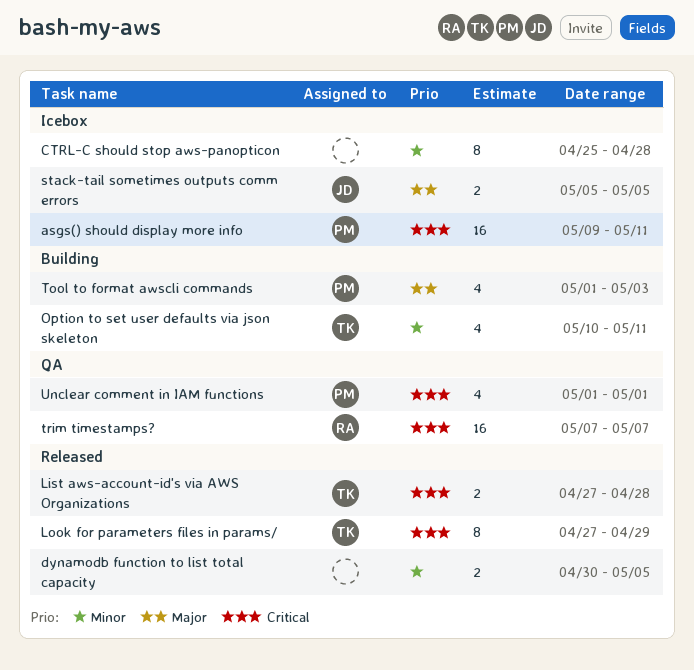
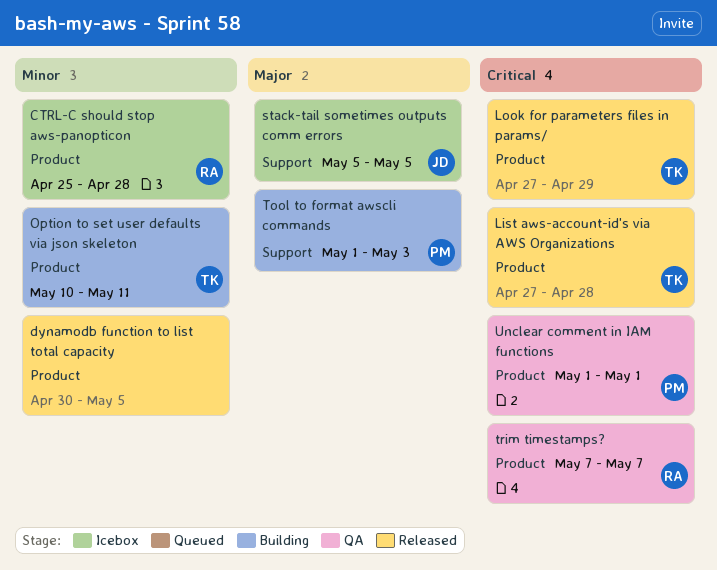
asgs() should display more info: present -> none
CTRL-C should stop aws-panopticon, owner: none -> RA

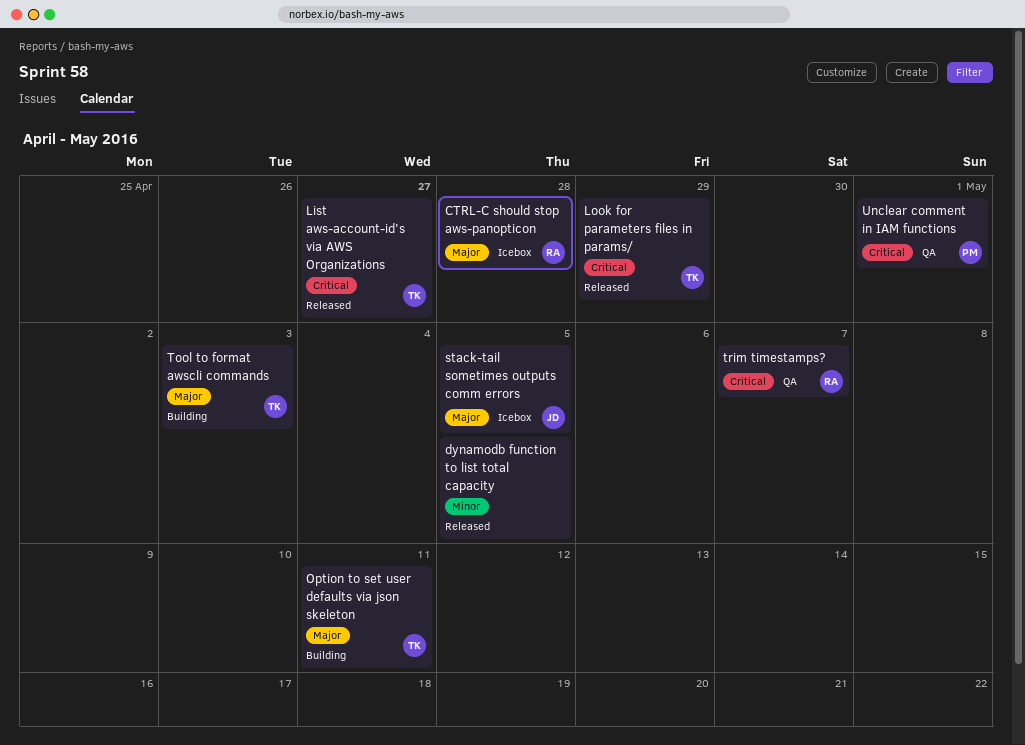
CTRL-C should stop aws-panopticon, priority: Minor -> Major
List aws-account-id's via AWS Organizations, due: Apr 28 -> Apr 27
Option to set user defaults via json skeleton, priority: Minor -> Major
Tool to format awscli commands, owner: PM -> TK

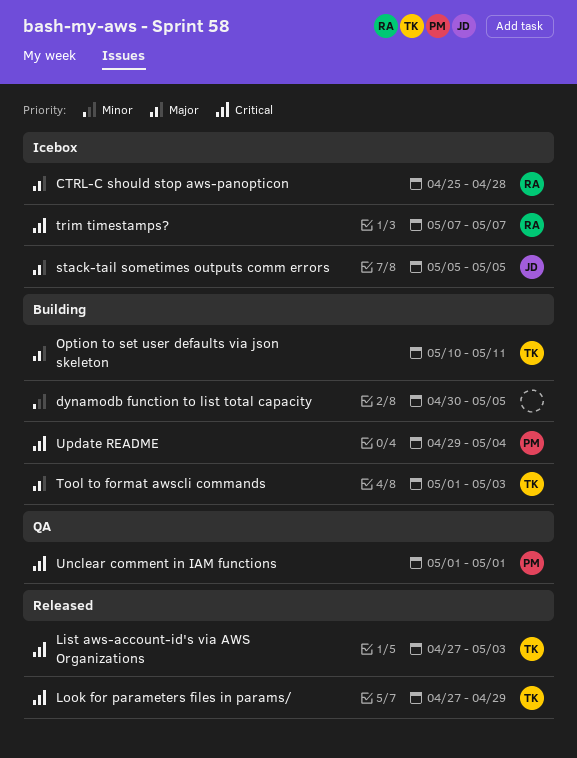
dynamodb function to list total capacity, status: Released -> Building
List aws-account-id's via AWS Organizations, due: Apr 27 -> May 3
trim timestamps?, status: QA -> Icebox
Update README: none -> present

